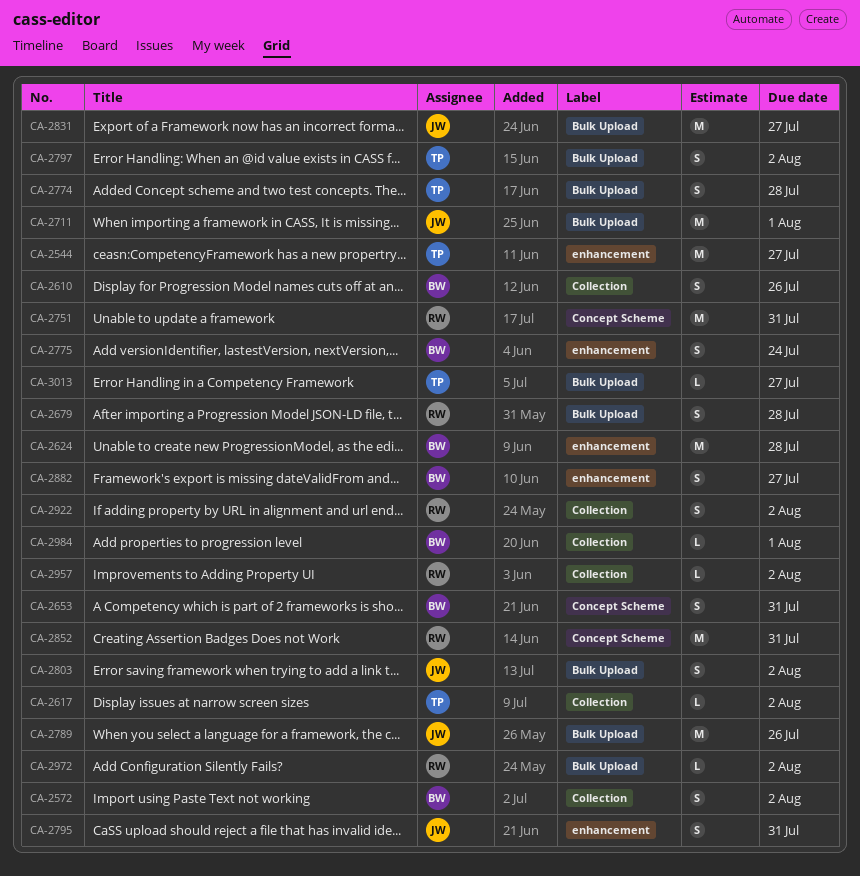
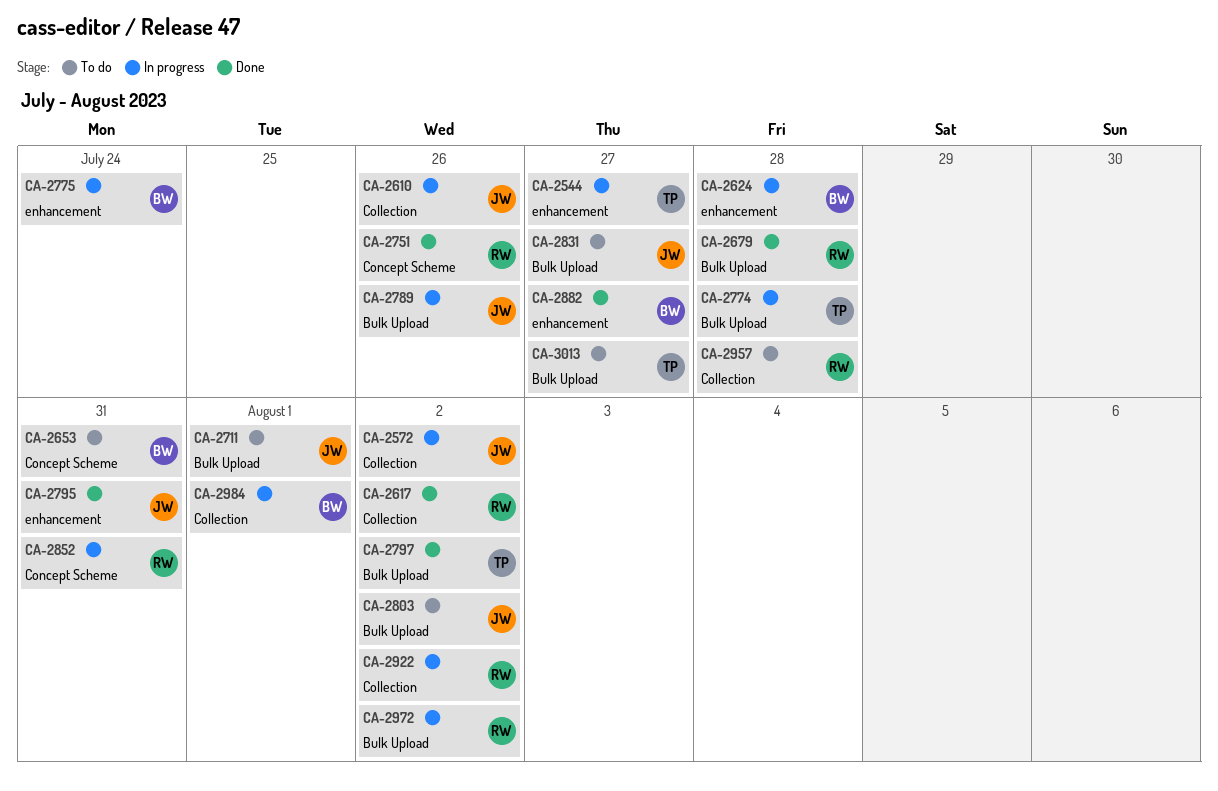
CA-2572, owner: BW -> JW
CA-2610, owner: BW -> JW
CA-2617, owner: TP -> RW
CA-2751, due: Jul 31 -> Jul 26
CA-2957, due: Aug 2 -> Jul 28

